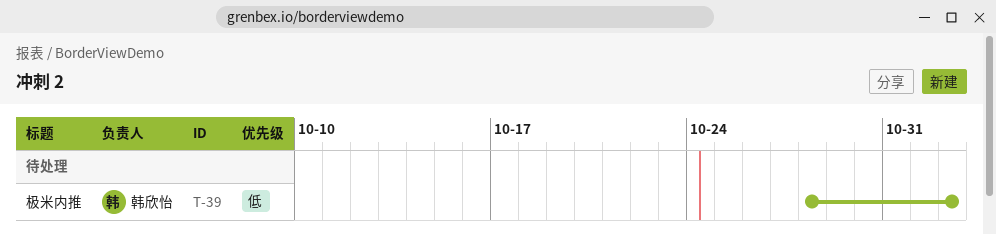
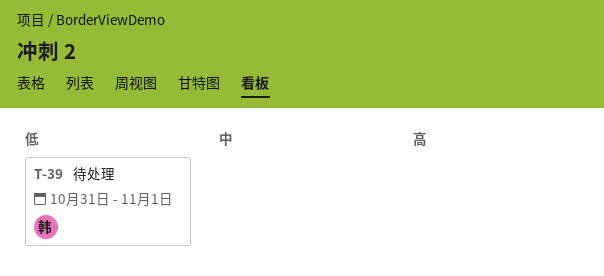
T-39, start: Oct 28 -> Oct 31
T-39, due: Nov 2 -> Nov 1

